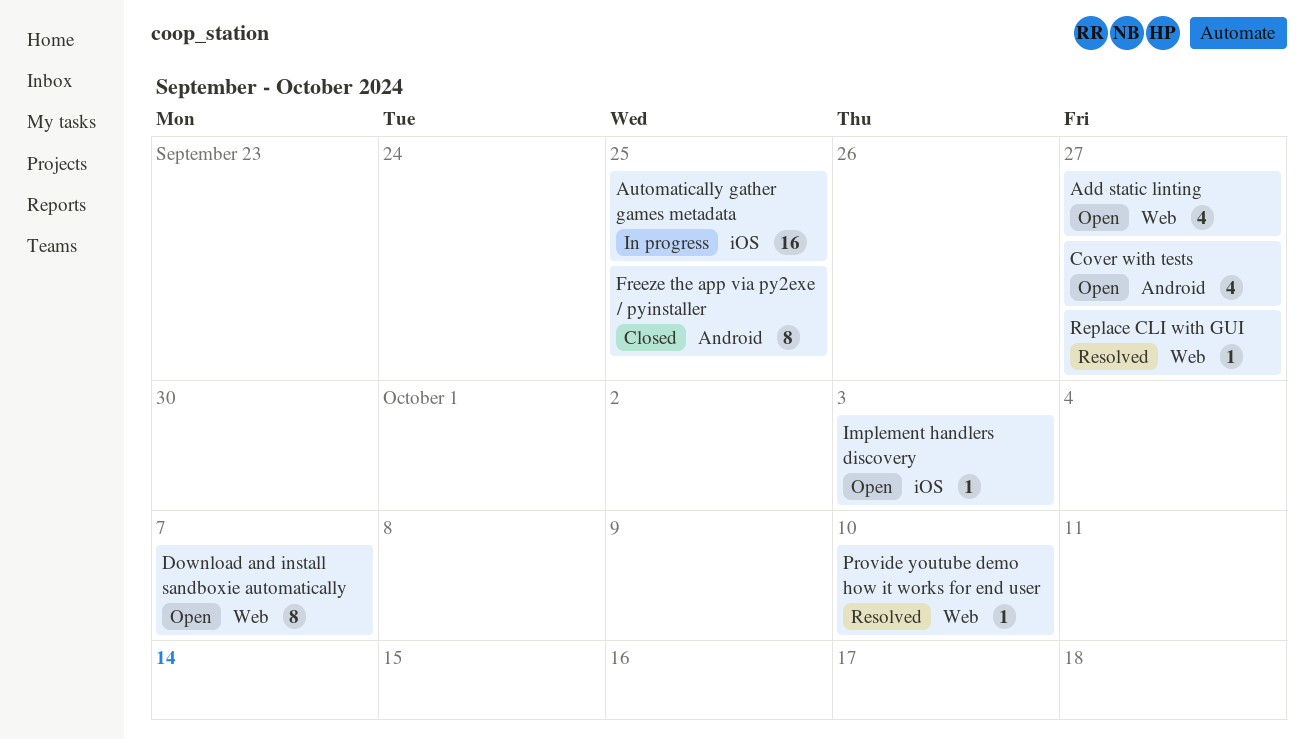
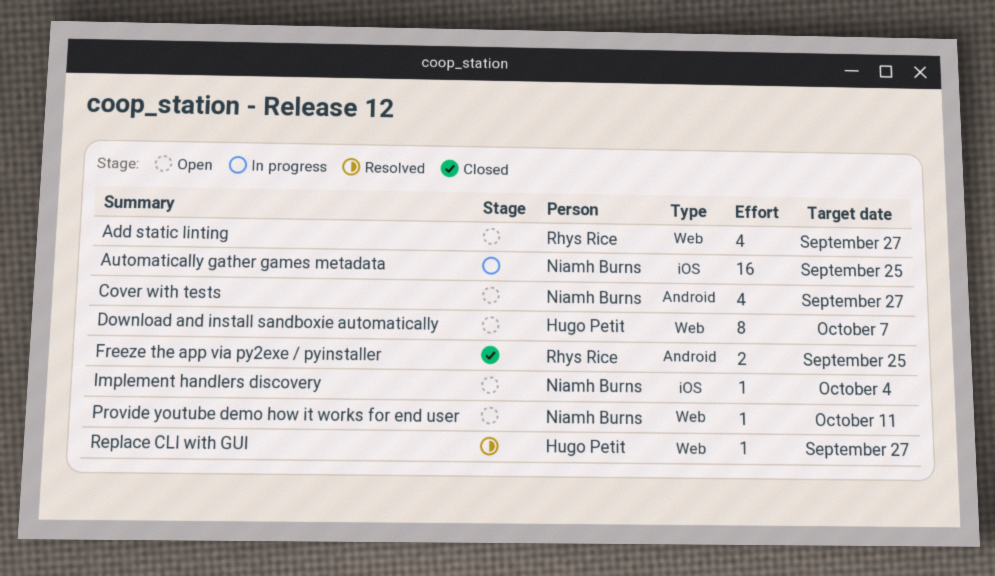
Freeze the app via py2exe / pyinstaller, estimate: 8 -> 2
Implement handlers discovery, due: Oct 3 -> Oct 4
Provide youtube demo how it works for end user, status: Resolved -> Open
Provide youtube demo how it works for end user, due: Oct 10 -> Oct 11

